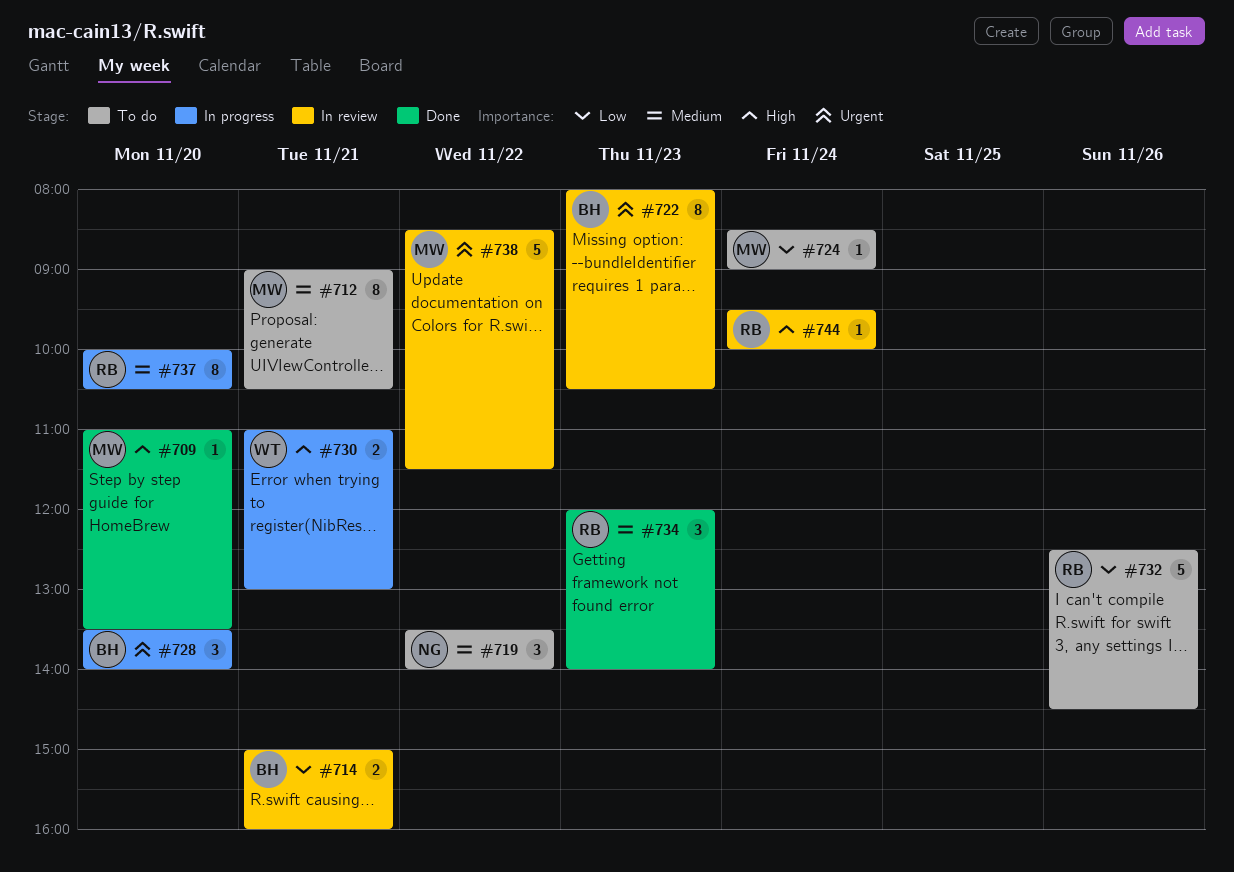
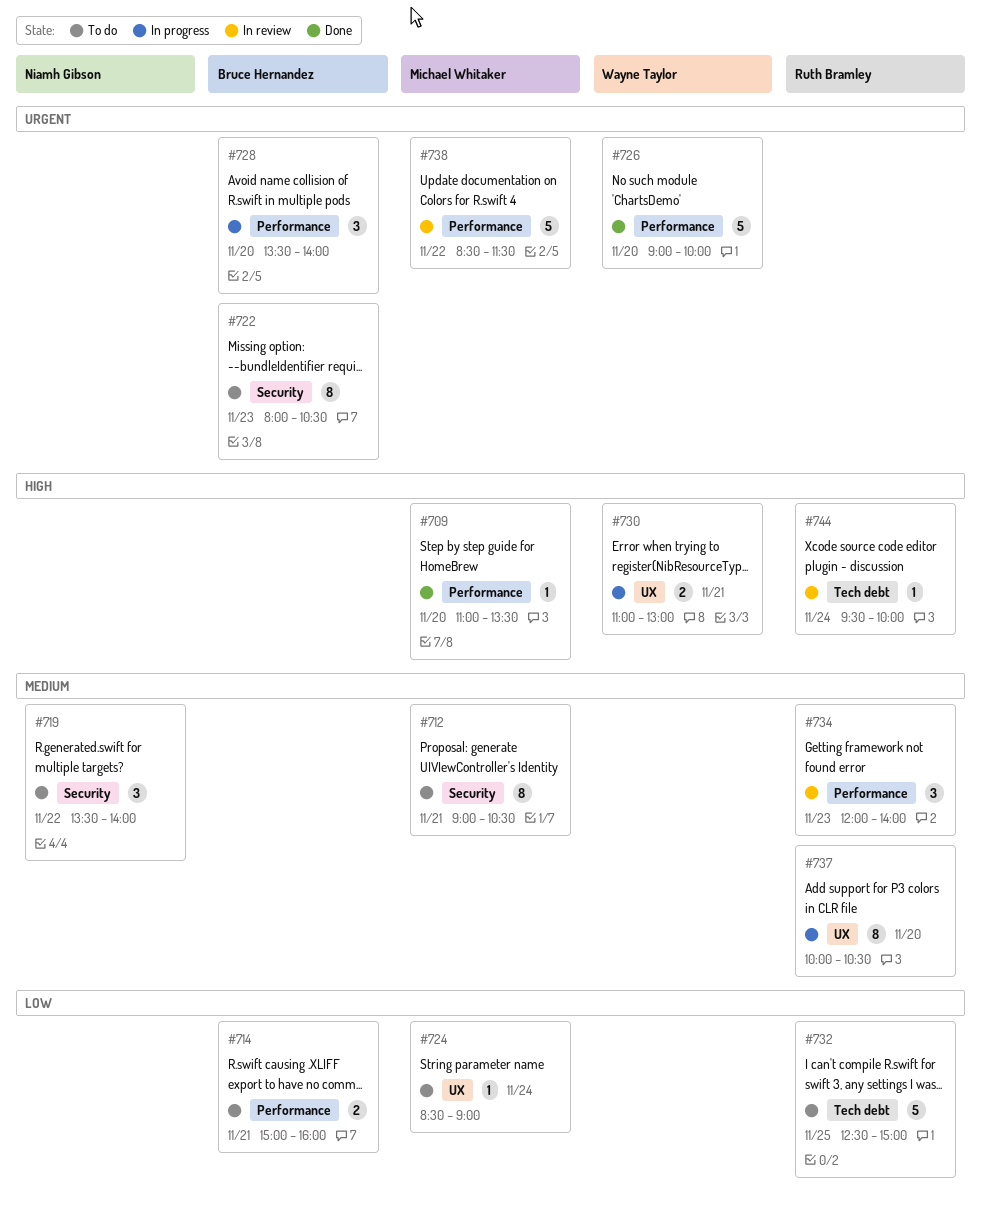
#714, status: In review -> To do
#722, status: In review -> To do
#726: none -> present
#732, day: Nov 26 -> Nov 25
#732, ends: 14:30 -> 15:00
#734, status: Done -> In review

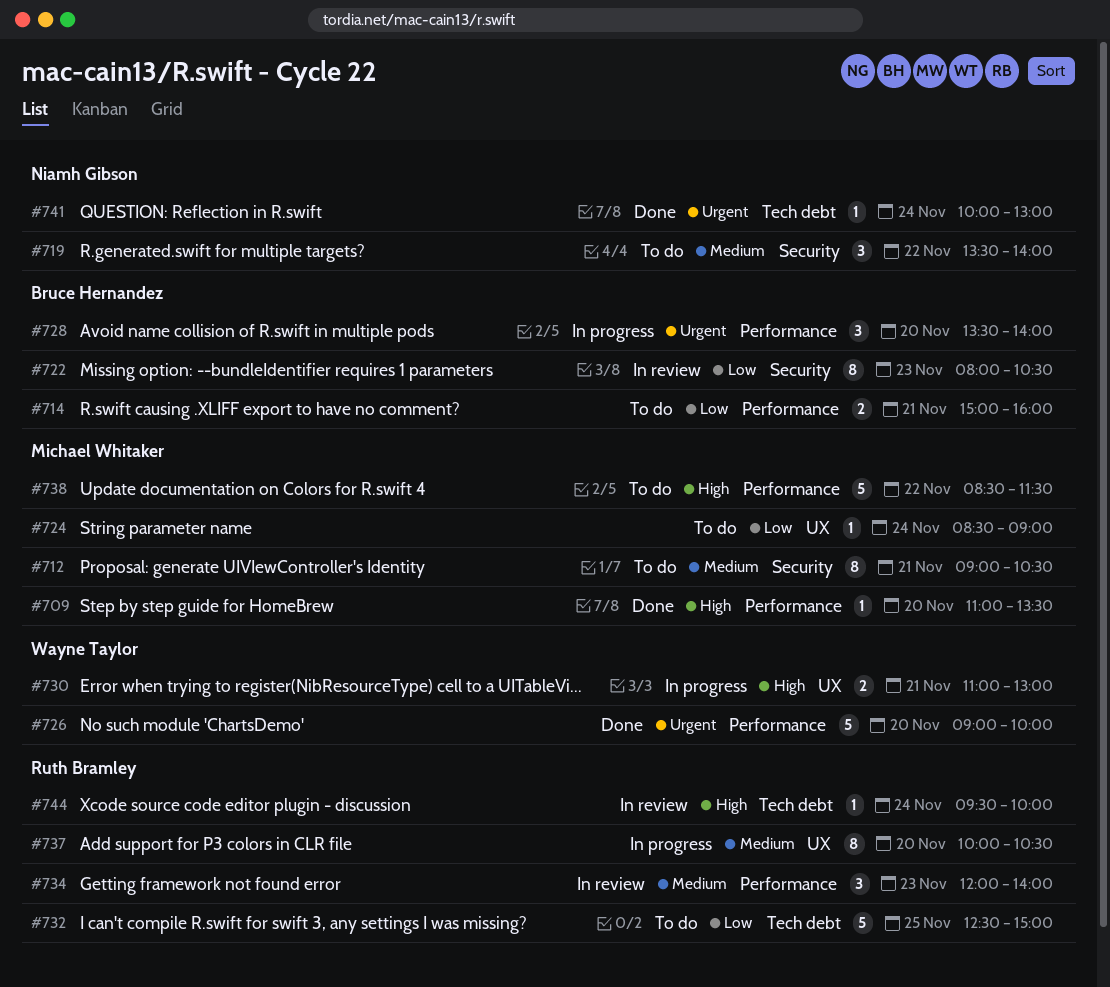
#722, status: To do -> In review
#722, priority: Urgent -> Low
#738, status: In review -> To do
#738, priority: Urgent -> High
#741: none -> present

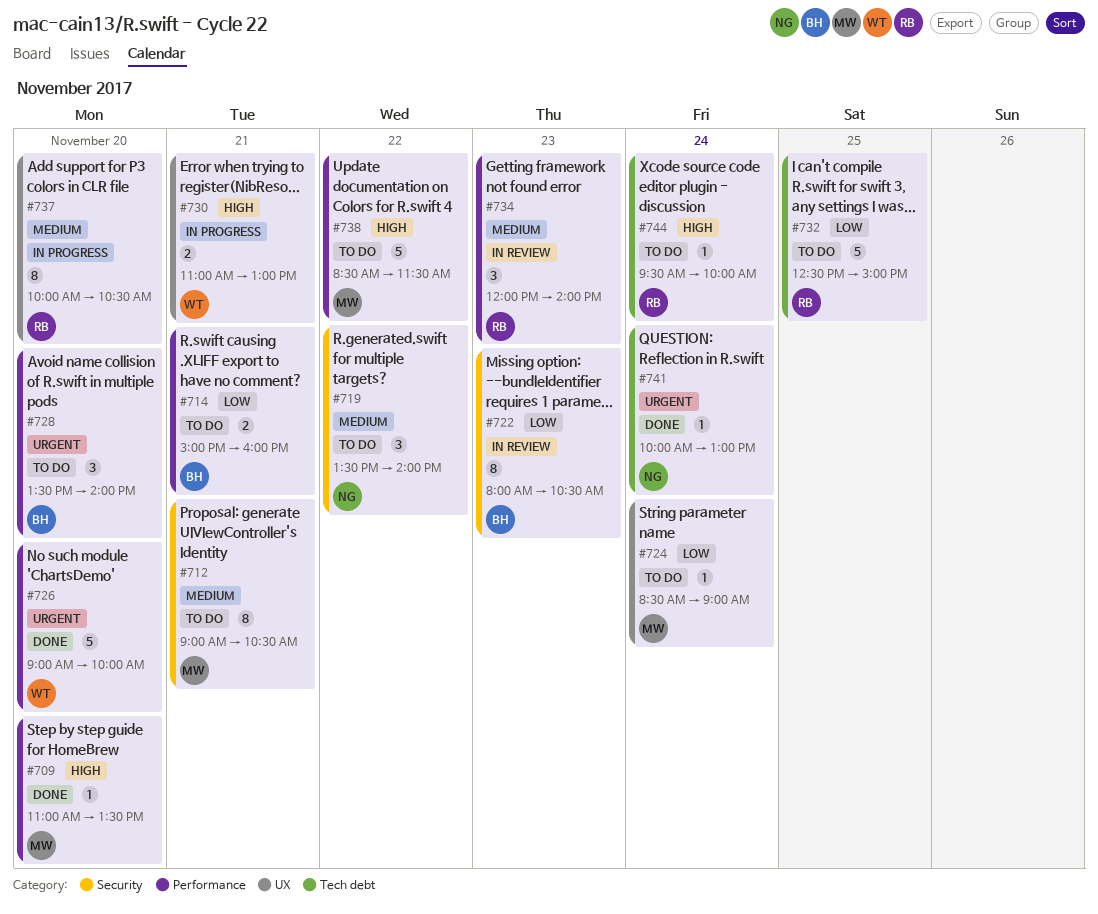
#728, status: In progress -> To do
#744, status: In review -> To do

